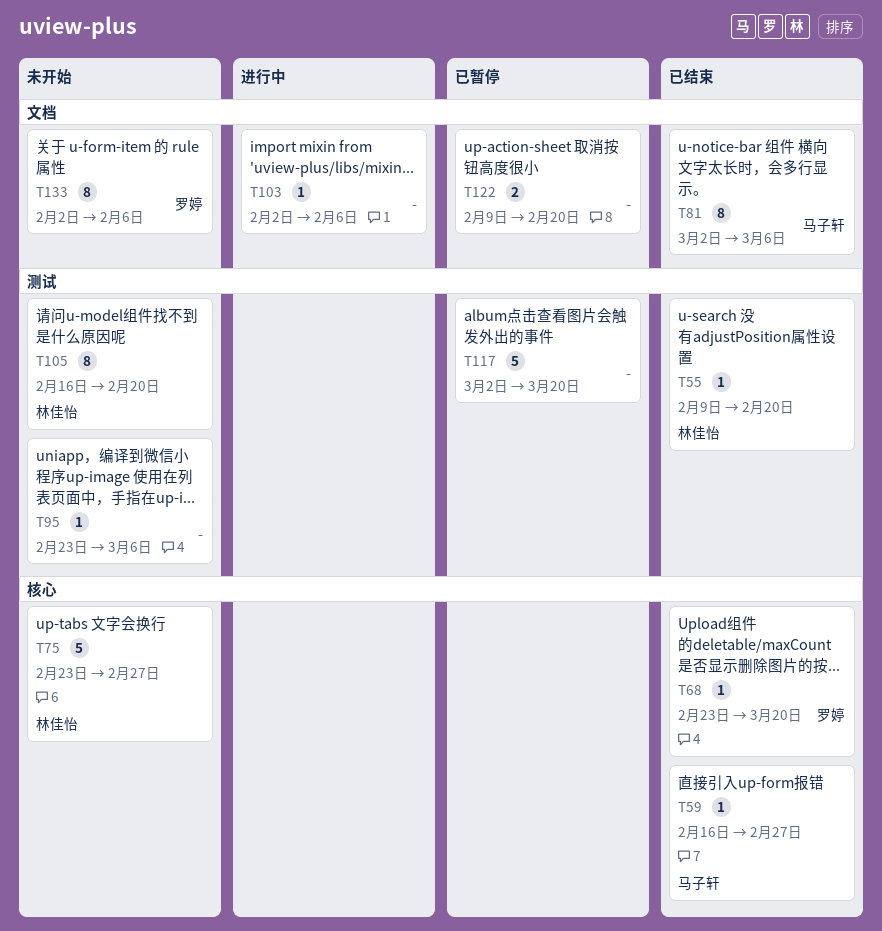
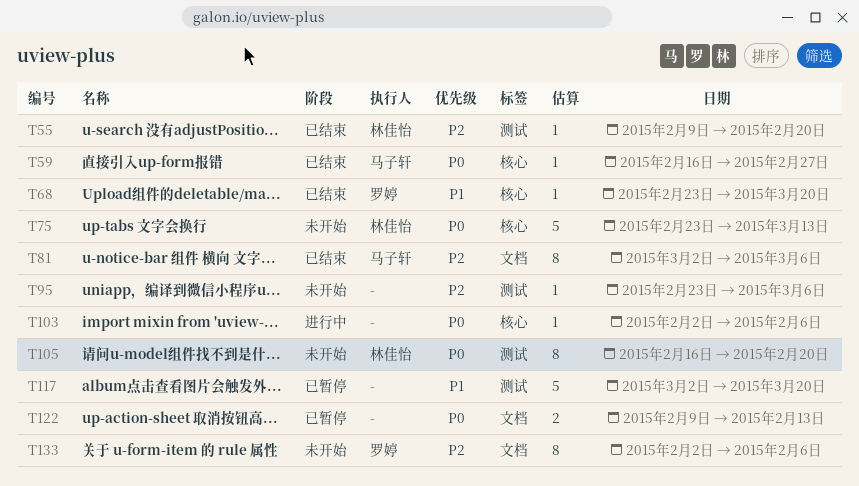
T75, due: Feb 27 -> Mar 13
T103, label: 文档 -> 核心
T122, due: Feb 20 -> Feb 13

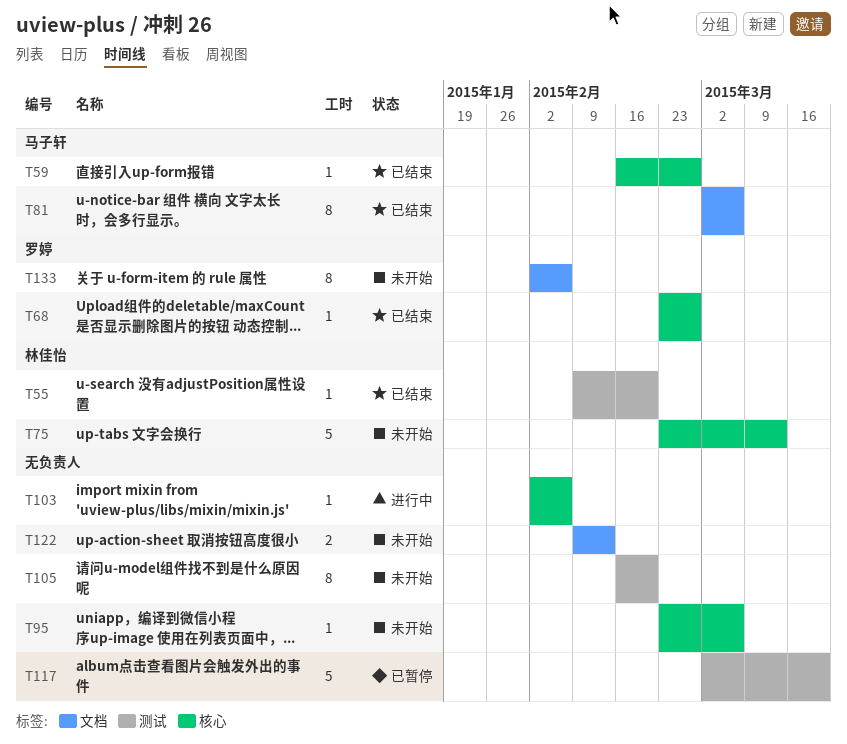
T68, due: Mar 20 -> Feb 27
T95, label: 测试 -> 核心
T105, owner: 林佳怡 -> none
T122, status: 已暂停 -> 未开始

